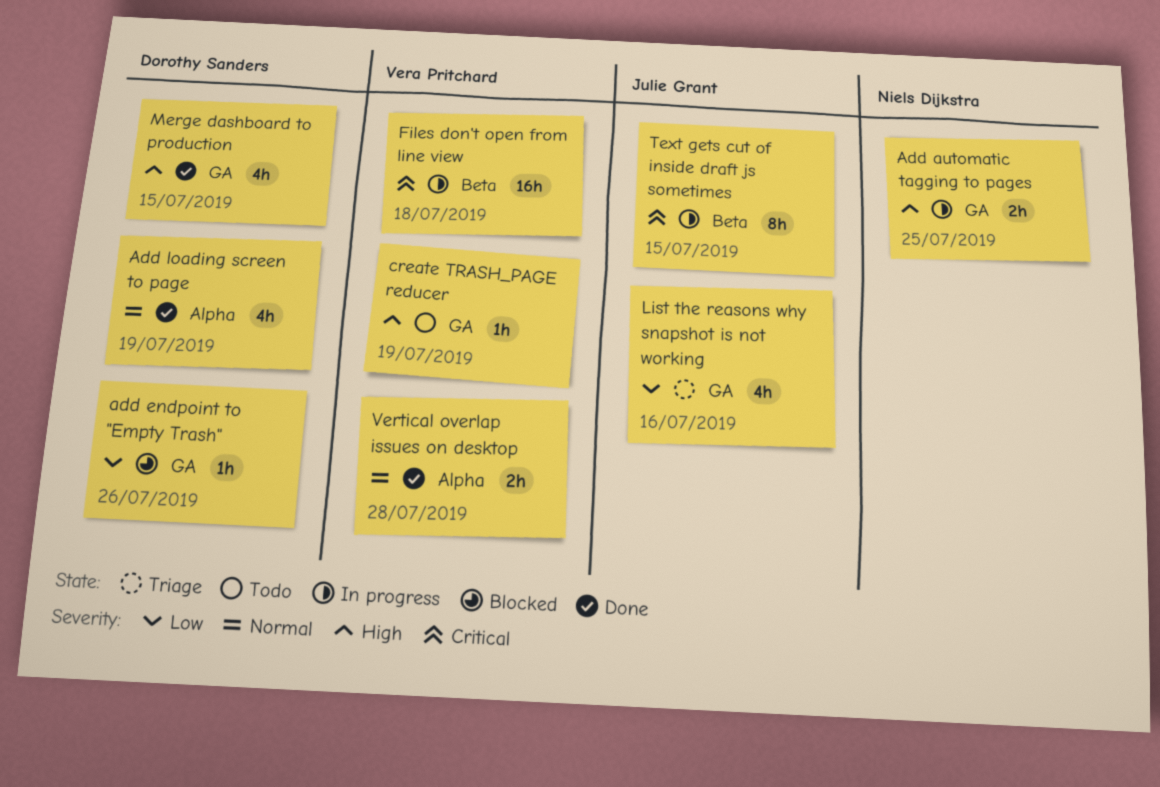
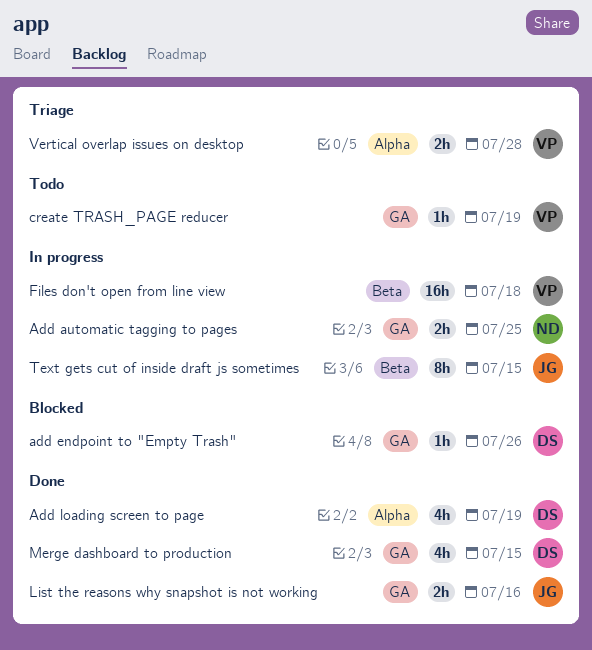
List the reasons why snapshot is not working, status: Triage -> Done
List the reasons why snapshot is not working, estimate: 4h -> 2h
Vertical overlap issues on desktop, status: Done -> Triage

